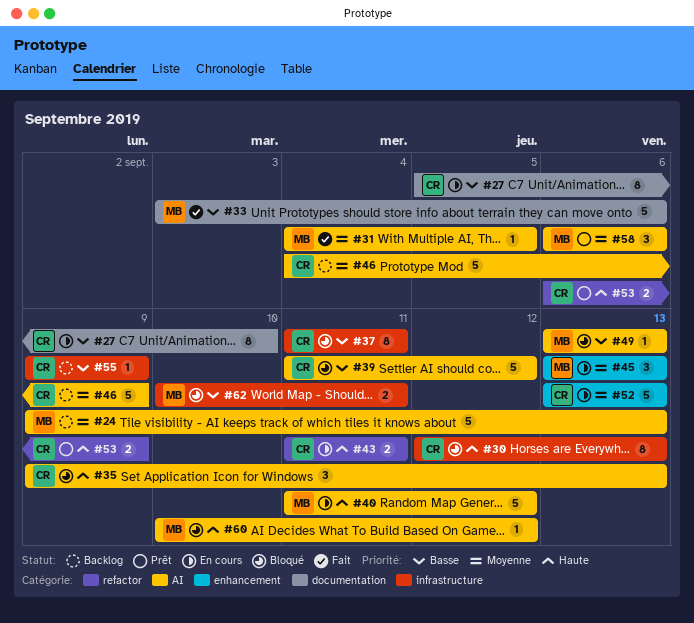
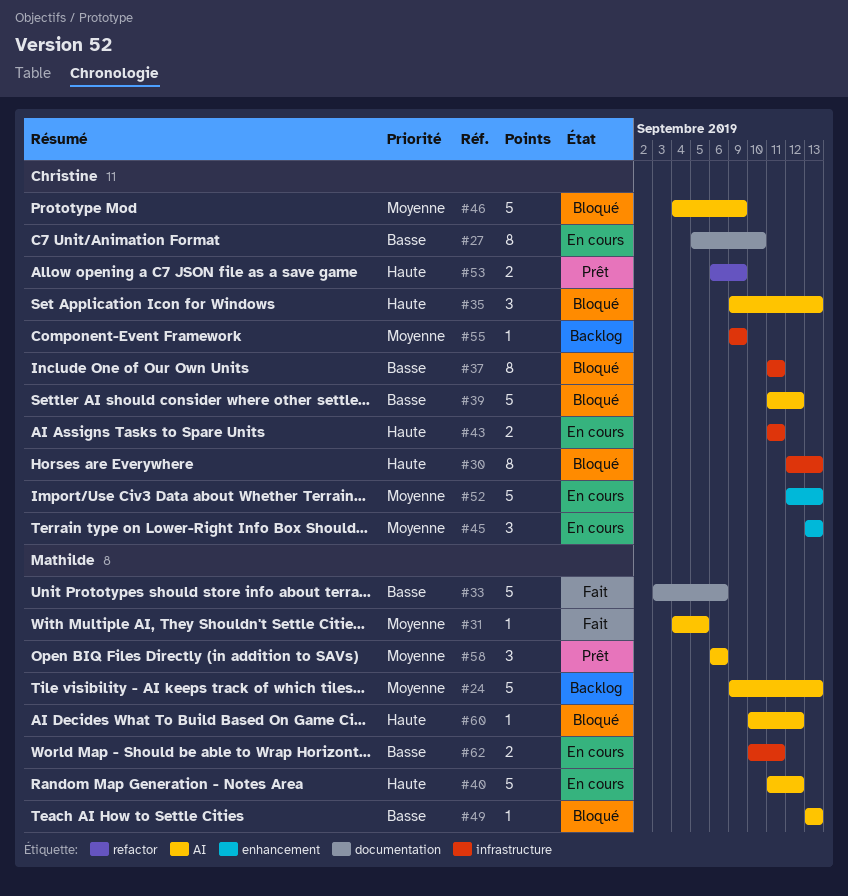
#43, label: refactor -> infrastructure
#45, owner: Mathilde -> Christine
#46, status: Backlog -> Bloqué
#52, start: Sep 13 -> Sep 12
#55, priority: Basse -> Moyenne
#62, status: Bloqué -> En cours

